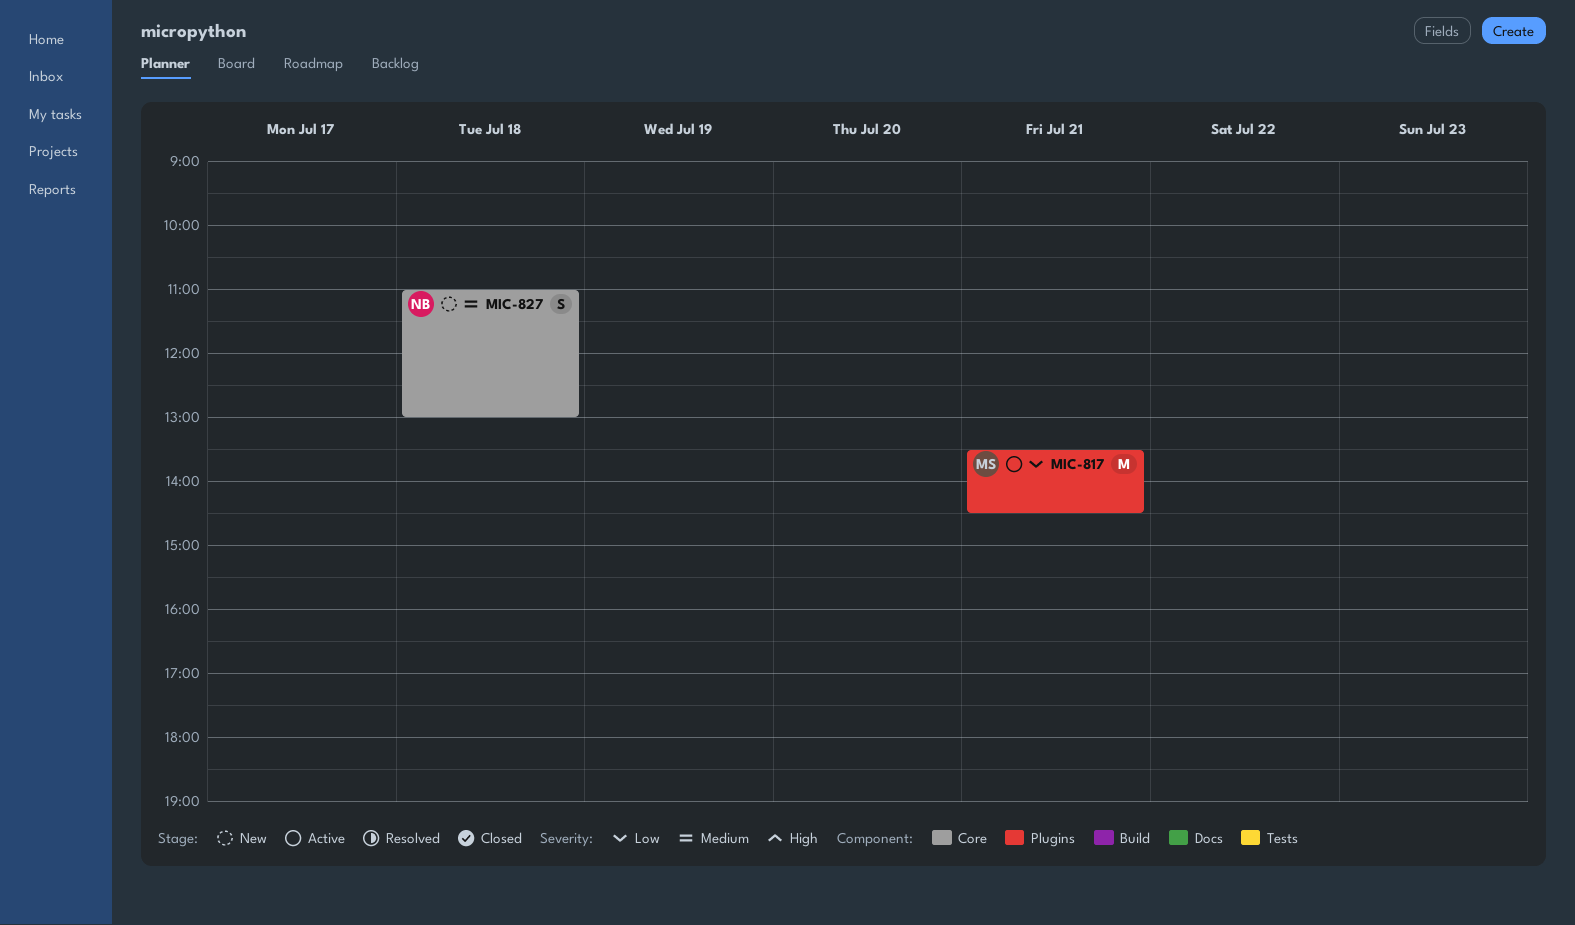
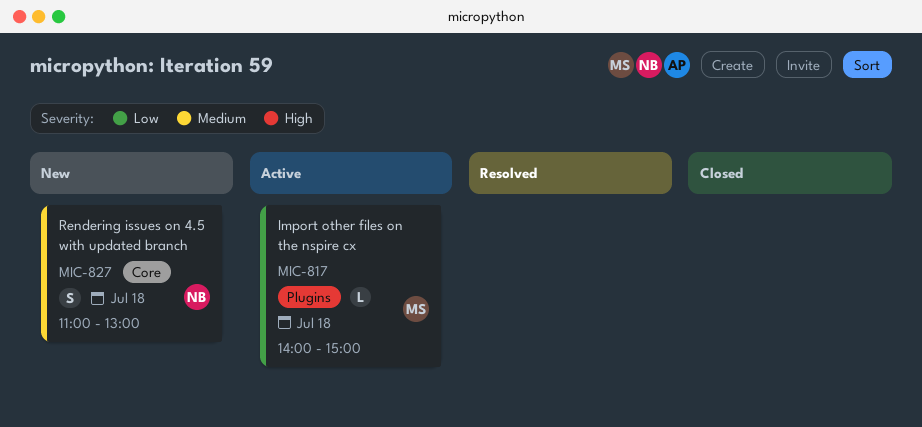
MIC-817, estimate: M -> L
MIC-817, day: Jul 21 -> Jul 18
MIC-817, begins: 13:30 -> 14:00
MIC-817, ends: 14:30 -> 15:00

